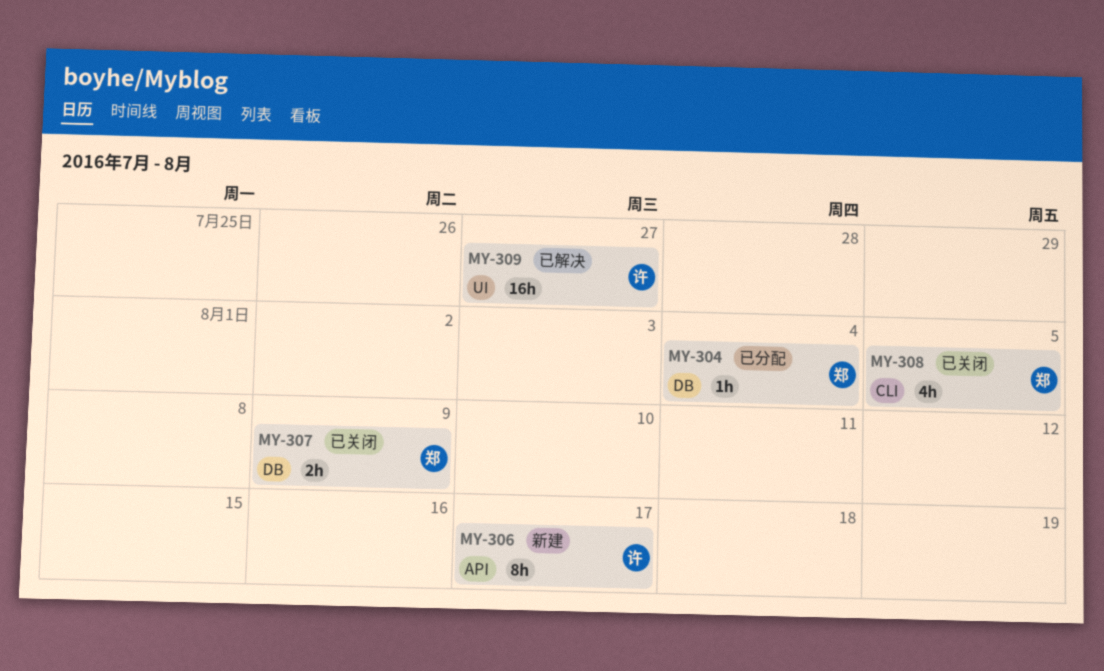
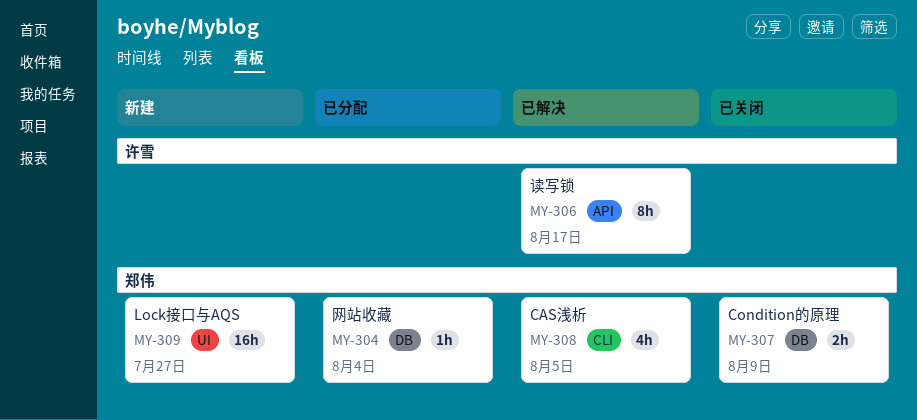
MY-306, status: 新建 -> 已解决
MY-308, status: 已关闭 -> 已解决
MY-309, status: 已解决 -> 新建
MY-309, owner: 许雪 -> 郑伟

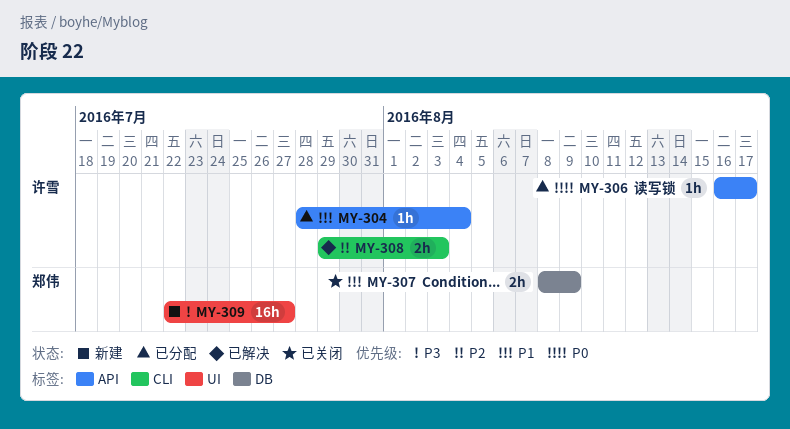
MY-304, owner: 郑伟 -> 许雪
MY-304, label: DB -> API
MY-306, status: 已解决 -> 已分配
MY-306, estimate: 8h -> 1h
MY-308, owner: 郑伟 -> 许雪
MY-308, estimate: 4h -> 2h
MY-308, due: Aug 5 -> Aug 3

